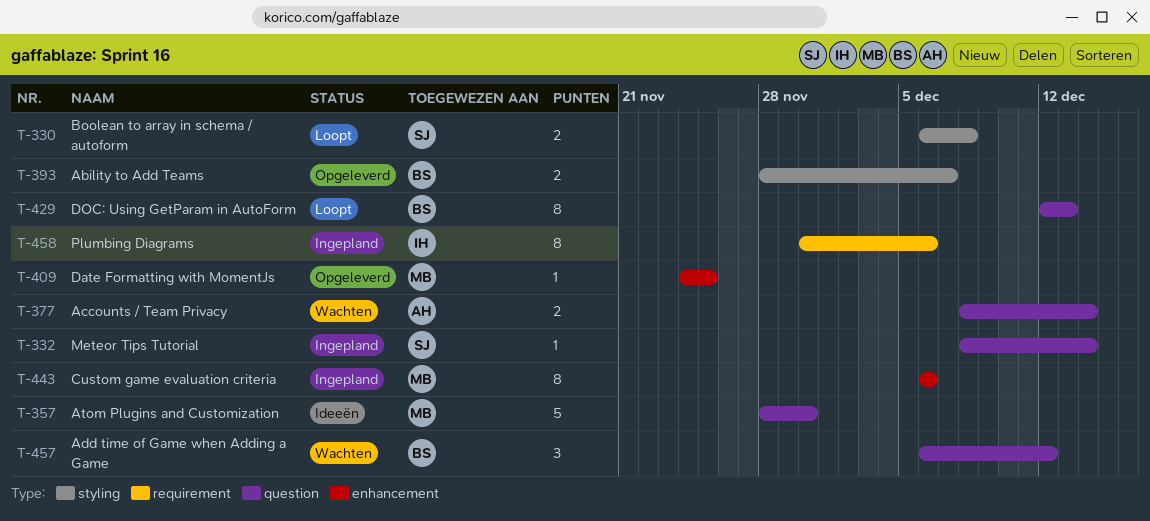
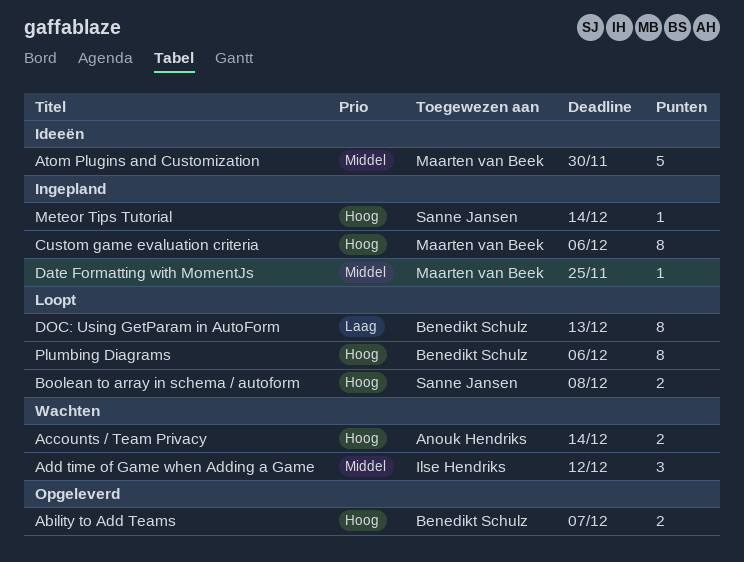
Add time of Game when Adding a Game, owner: Benedikt Schulz -> Ilse Hendriks
Date Formatting with MomentJs, status: Opgeleverd -> Ingepland
Plumbing Diagrams, status: Ingepland -> Loopt
Plumbing Diagrams, owner: Ilse Hendriks -> Benedikt Schulz

